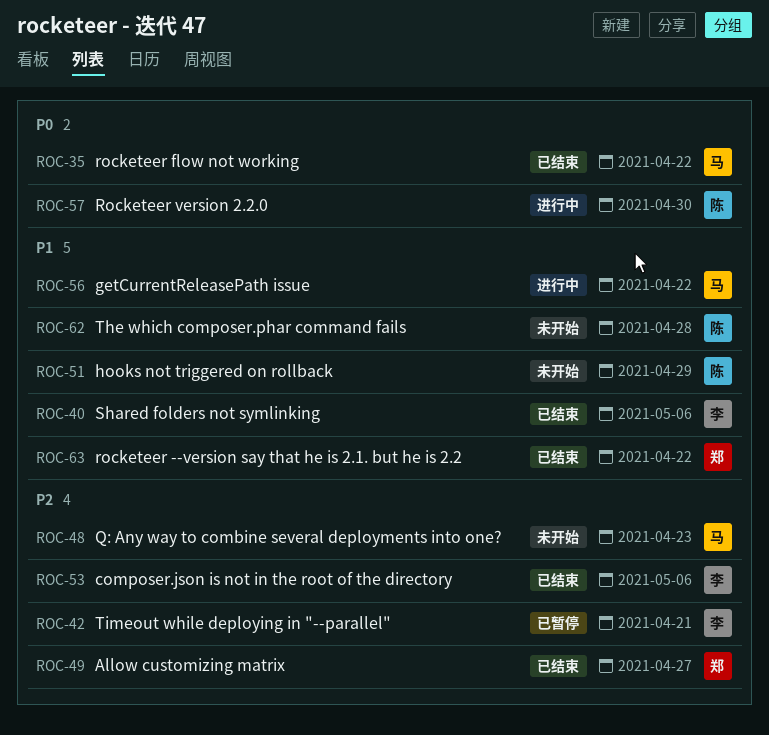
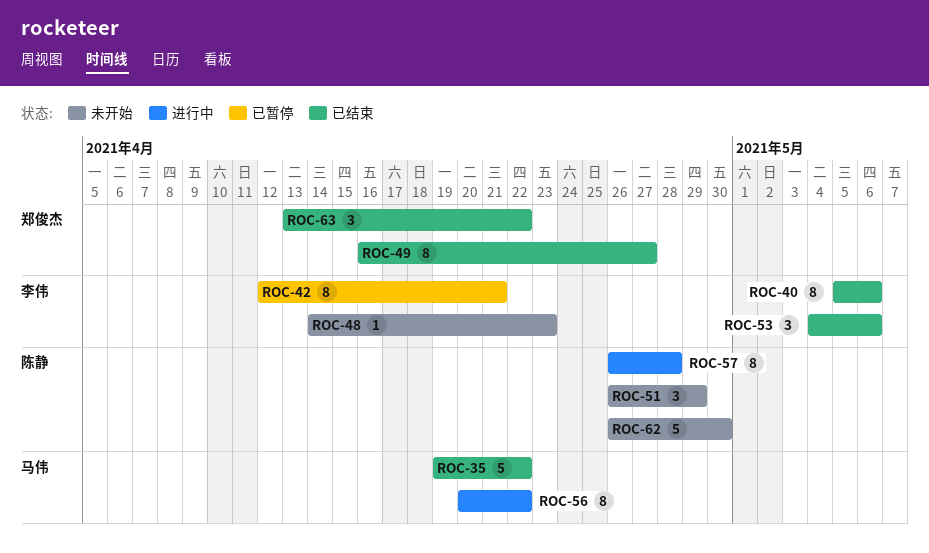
ROC-48, owner: 马伟 -> 李伟
ROC-57, due: Apr 30 -> Apr 28
ROC-62, due: Apr 28 -> Apr 30

